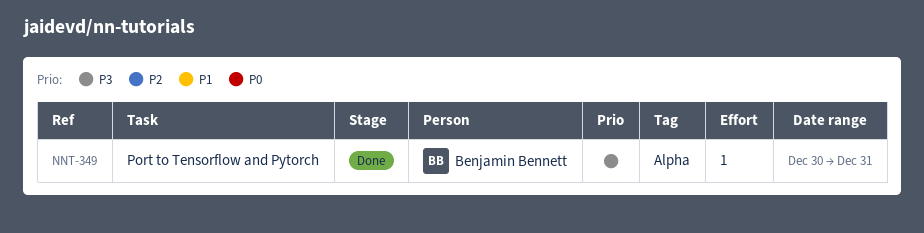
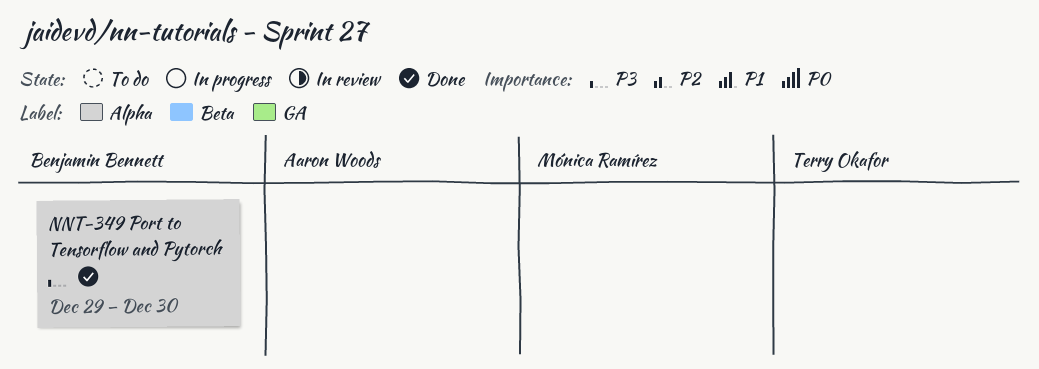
NNT-349, start: Dec 30 -> Dec 29
NNT-349, due: Dec 31 -> Dec 30

